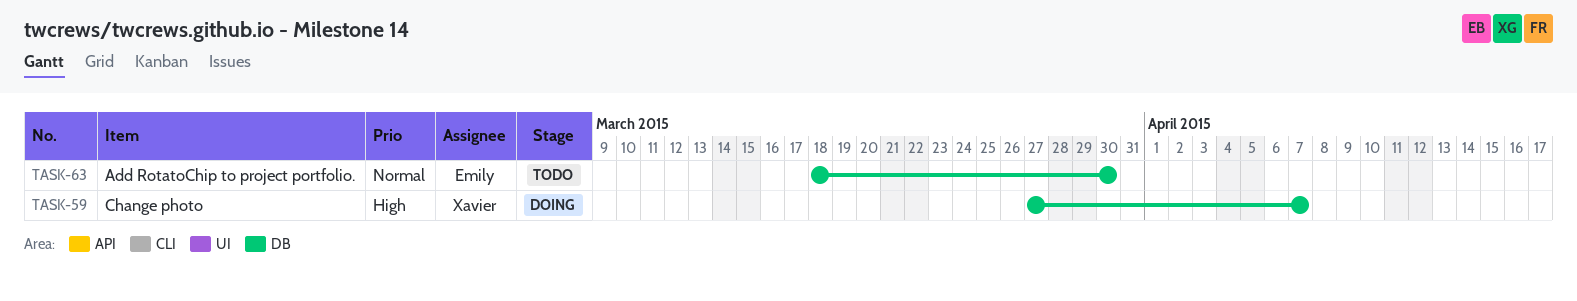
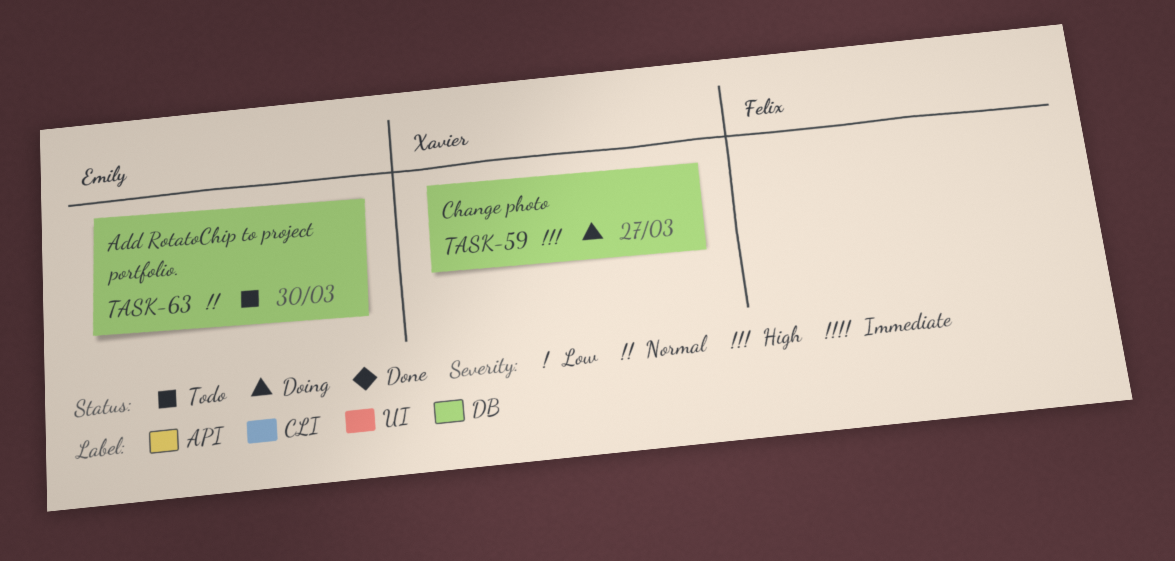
TASK-59, due: Apr 7 -> Mar 27

